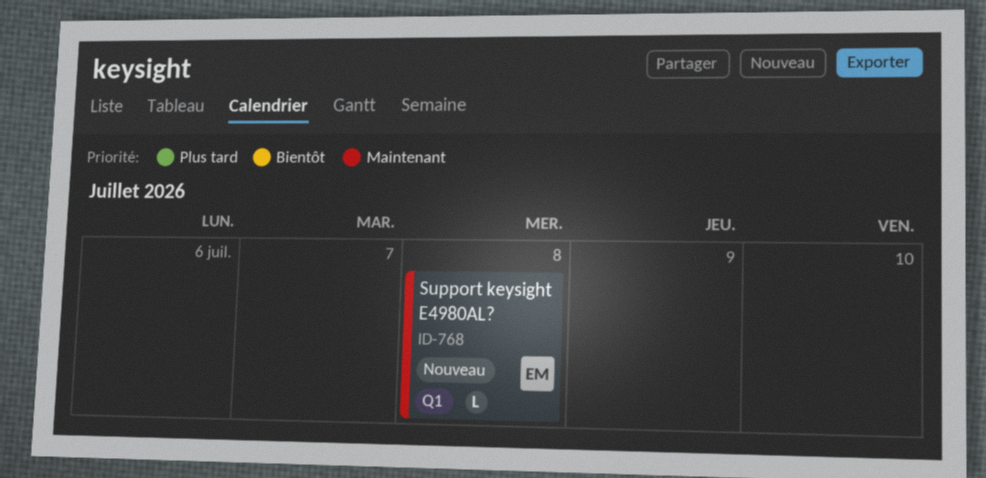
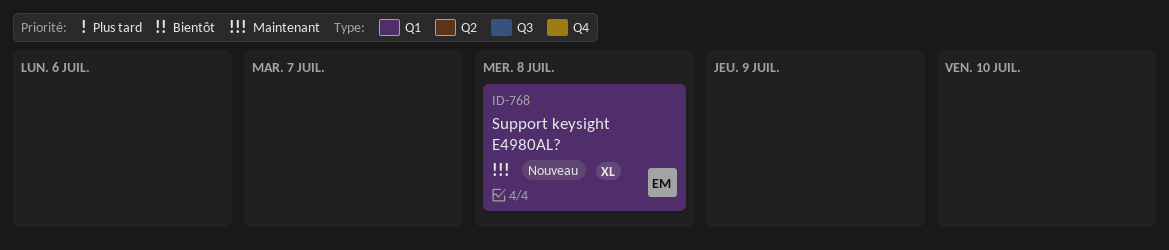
ID-768, estimate: L -> XL

